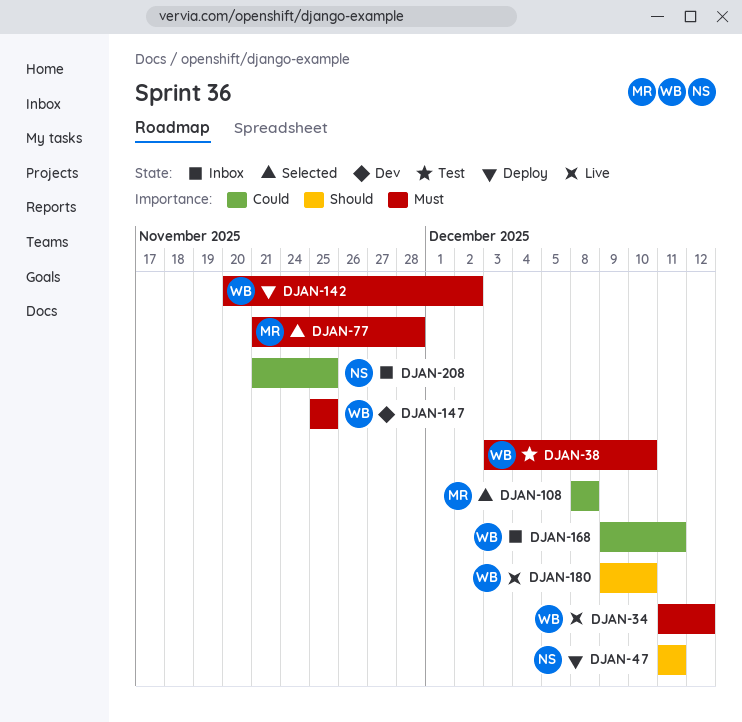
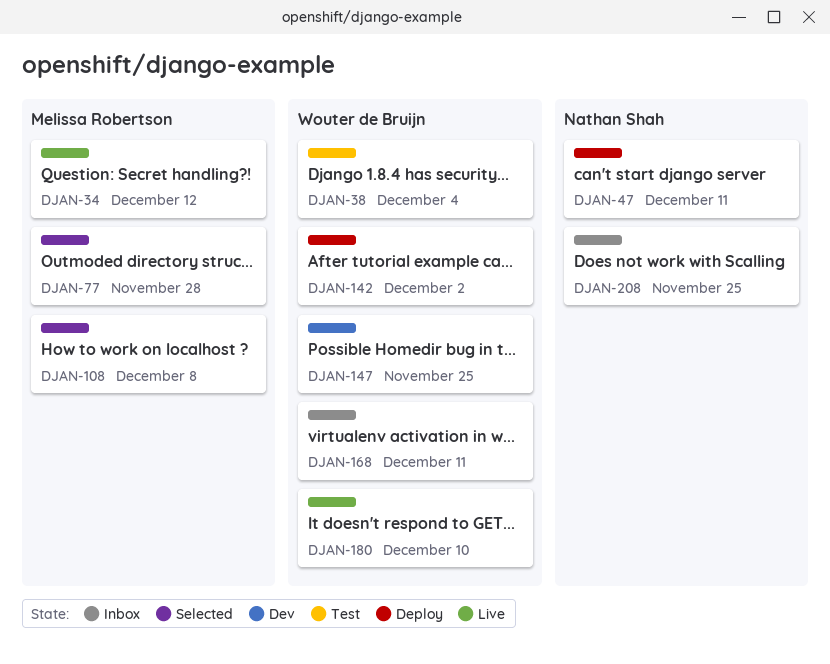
DJAN-34, owner: Wouter de Bruijn -> Melissa Robertson
DJAN-38, due: Dec 10 -> Dec 4

